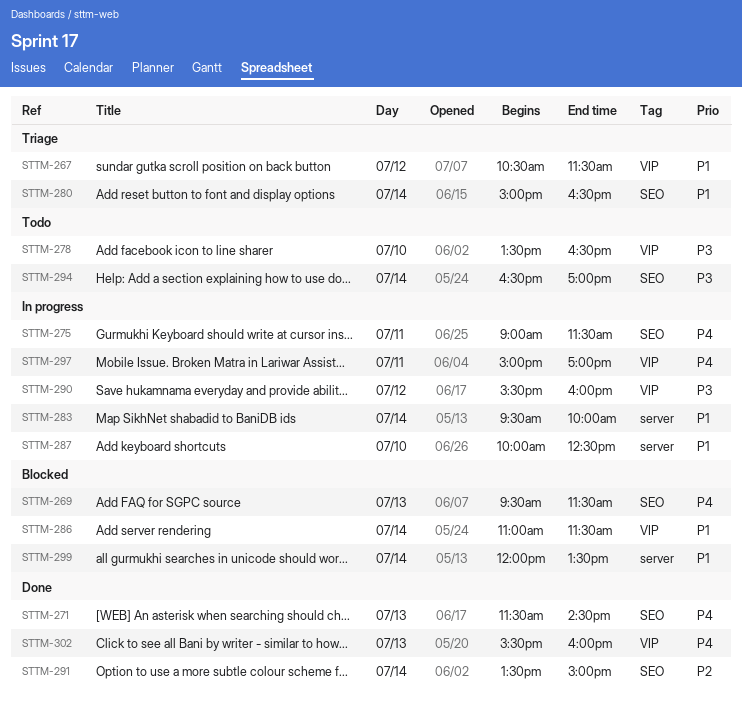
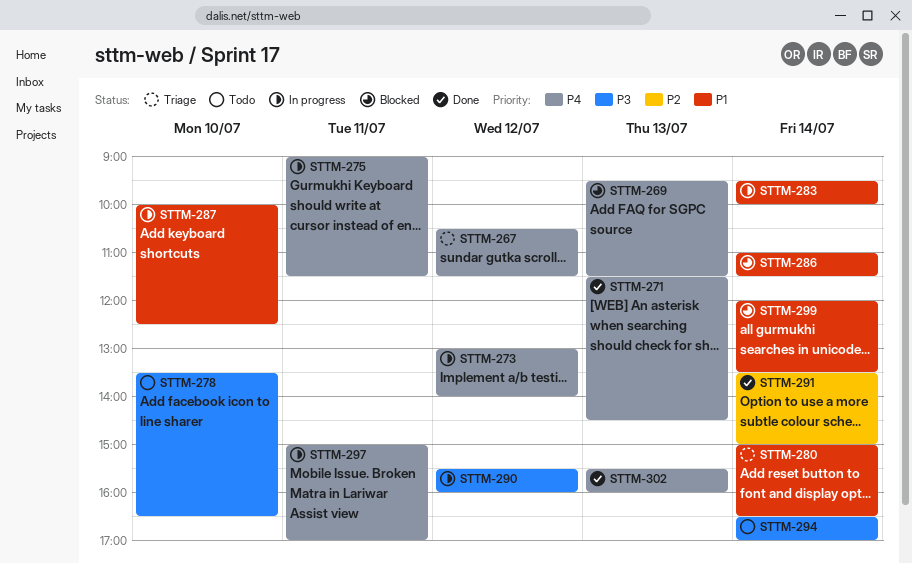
STTM-267, priority: P1 -> P4
STTM-273: none -> present

